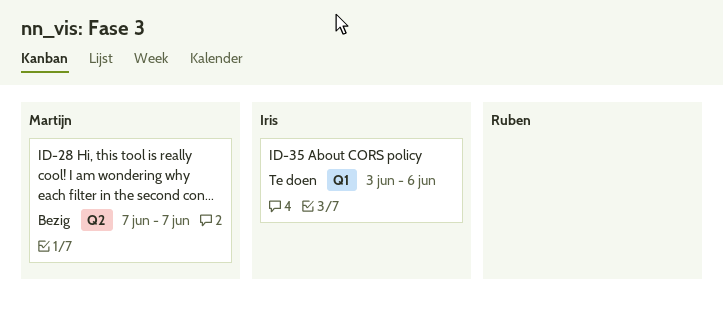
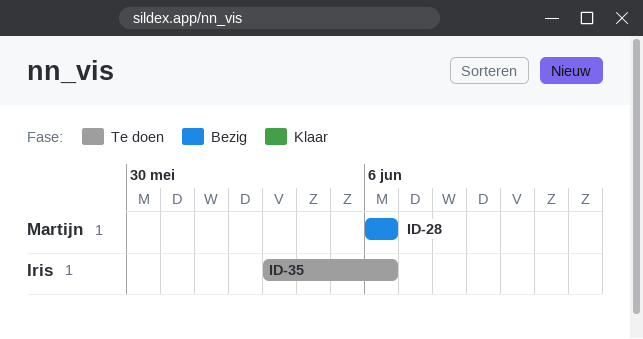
ID-28, start: Jun 7 -> Jun 6
ID-28, due: Jun 7 -> Jun 6

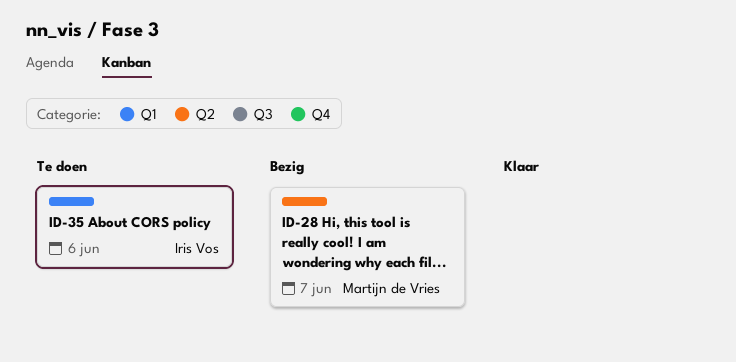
ID-28, due: Jun 6 -> Jun 7

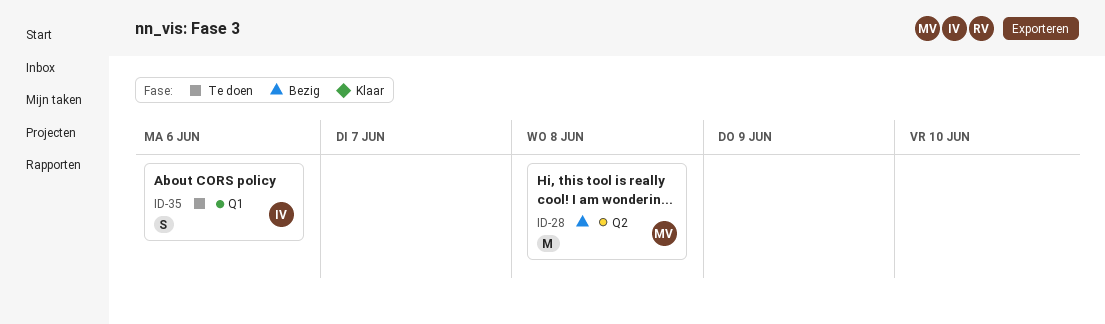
ID-28, due: Jun 7 -> Jun 8

